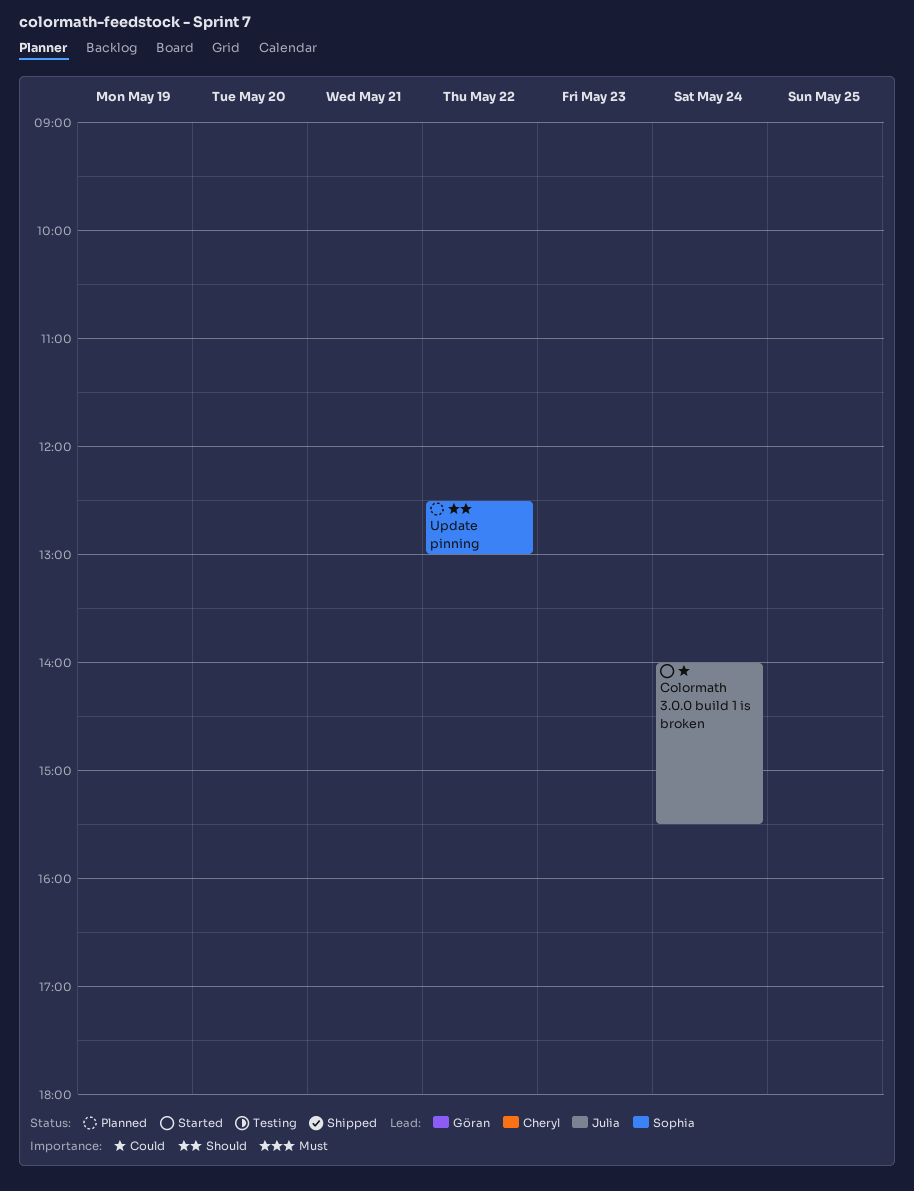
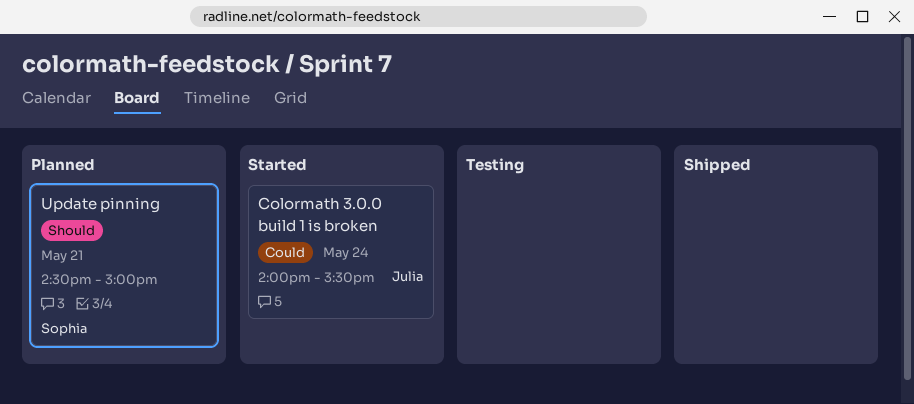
Update pinning, day: May 22 -> May 21
Update pinning, begins: 12:30 -> 14:30
Update pinning, ends: 13:00 -> 15:00

